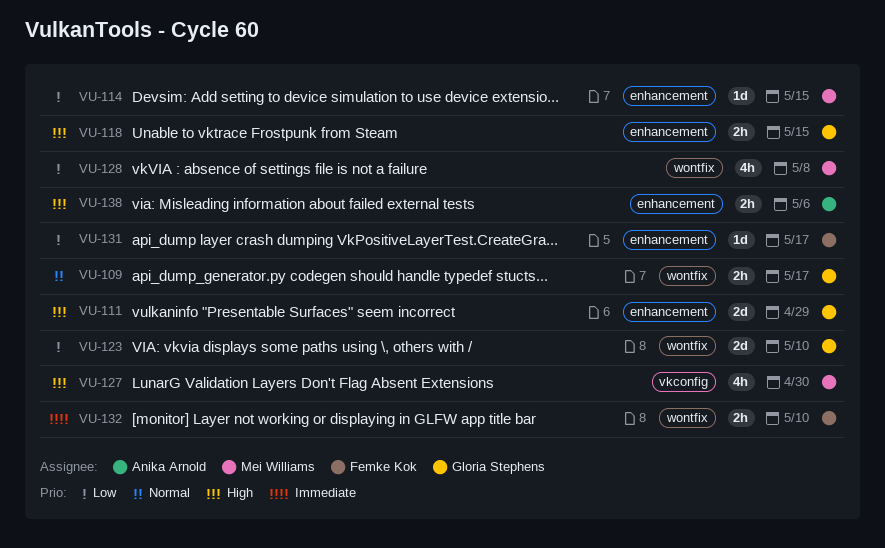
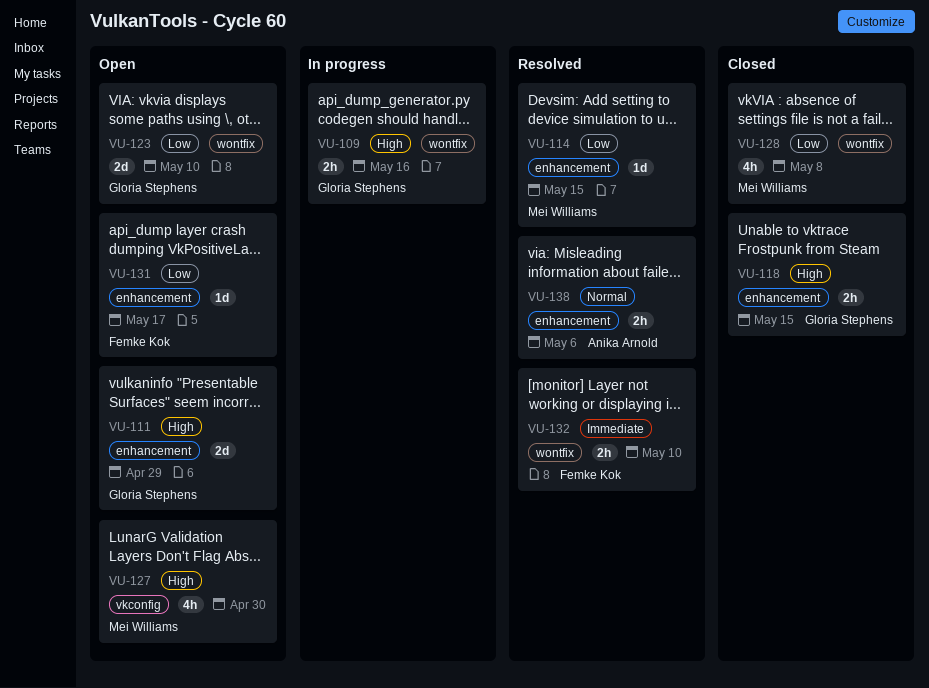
VU-109, priority: Normal -> High
VU-109, due: May 17 -> May 16
VU-138, priority: High -> Normal

